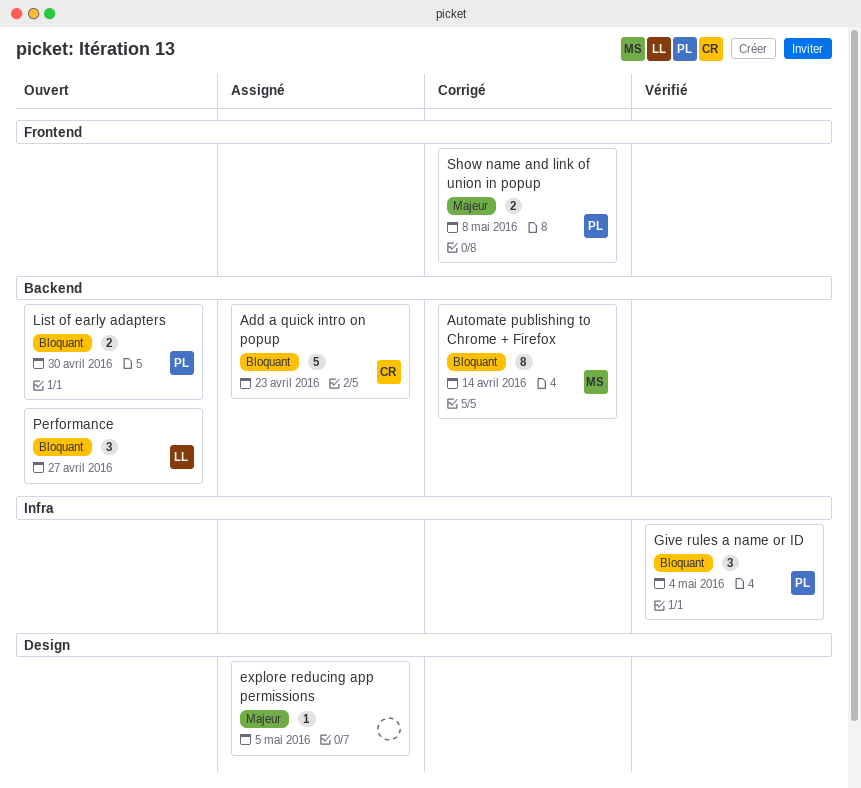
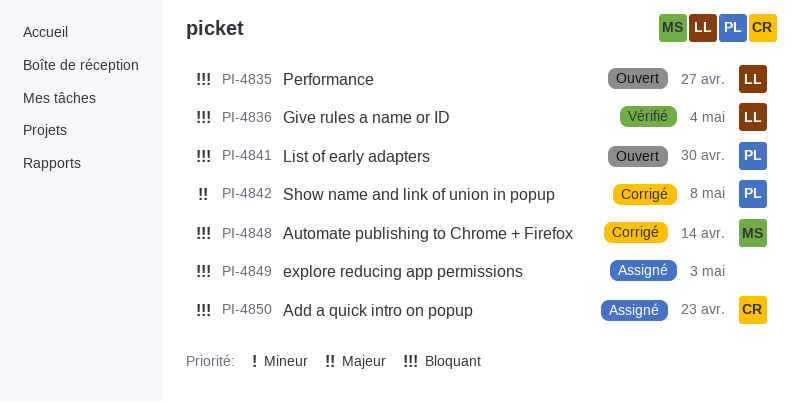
explore reducing app permissions, priority: Majeur -> Bloquant
explore reducing app permissions, due: May 5 -> May 3
Give rules a name or ID, owner: PL -> LL

